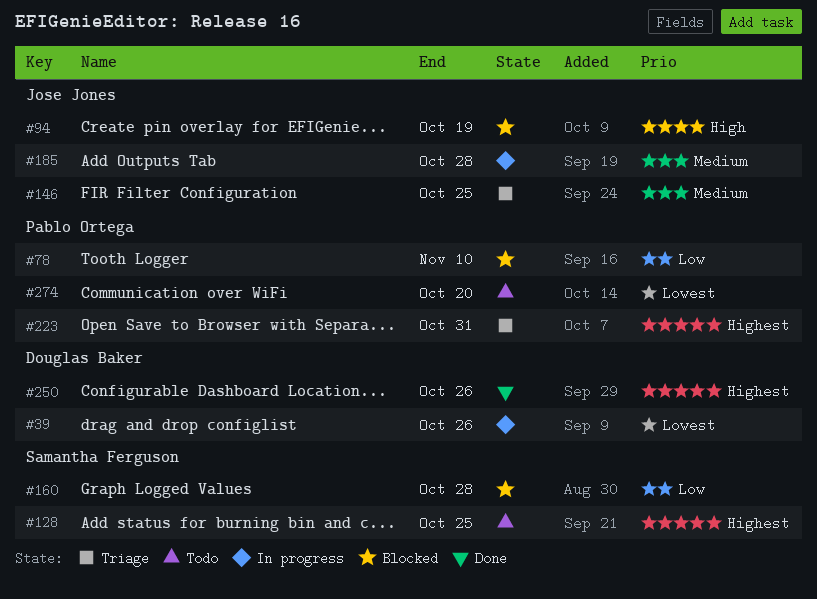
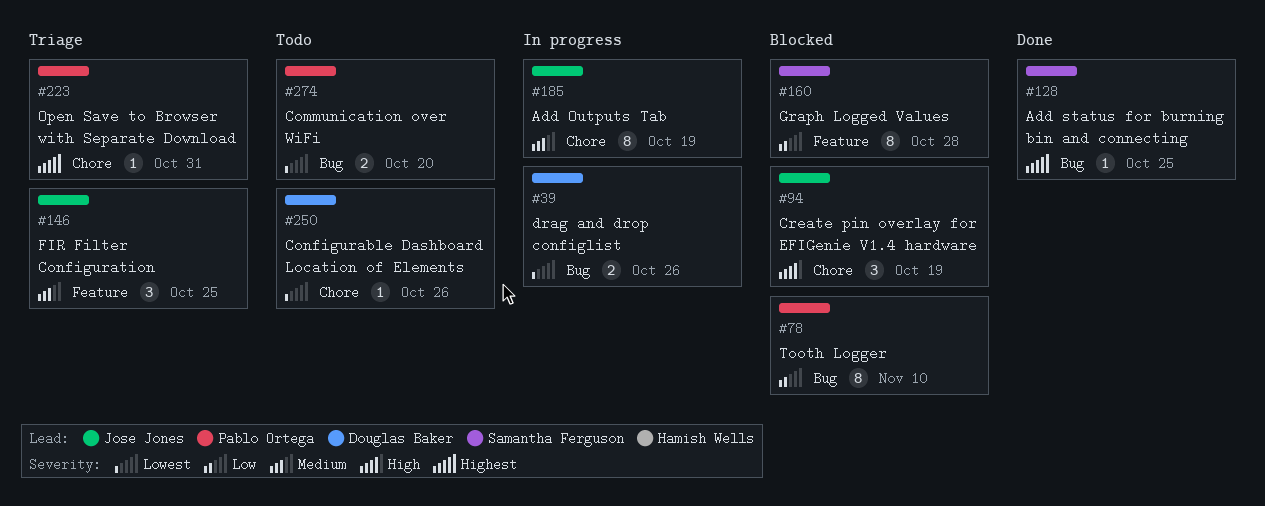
#128, status: Todo -> Done
#185, due: Oct 28 -> Oct 19
#250, status: Done -> Todo
#250, priority: Highest -> Lowest

